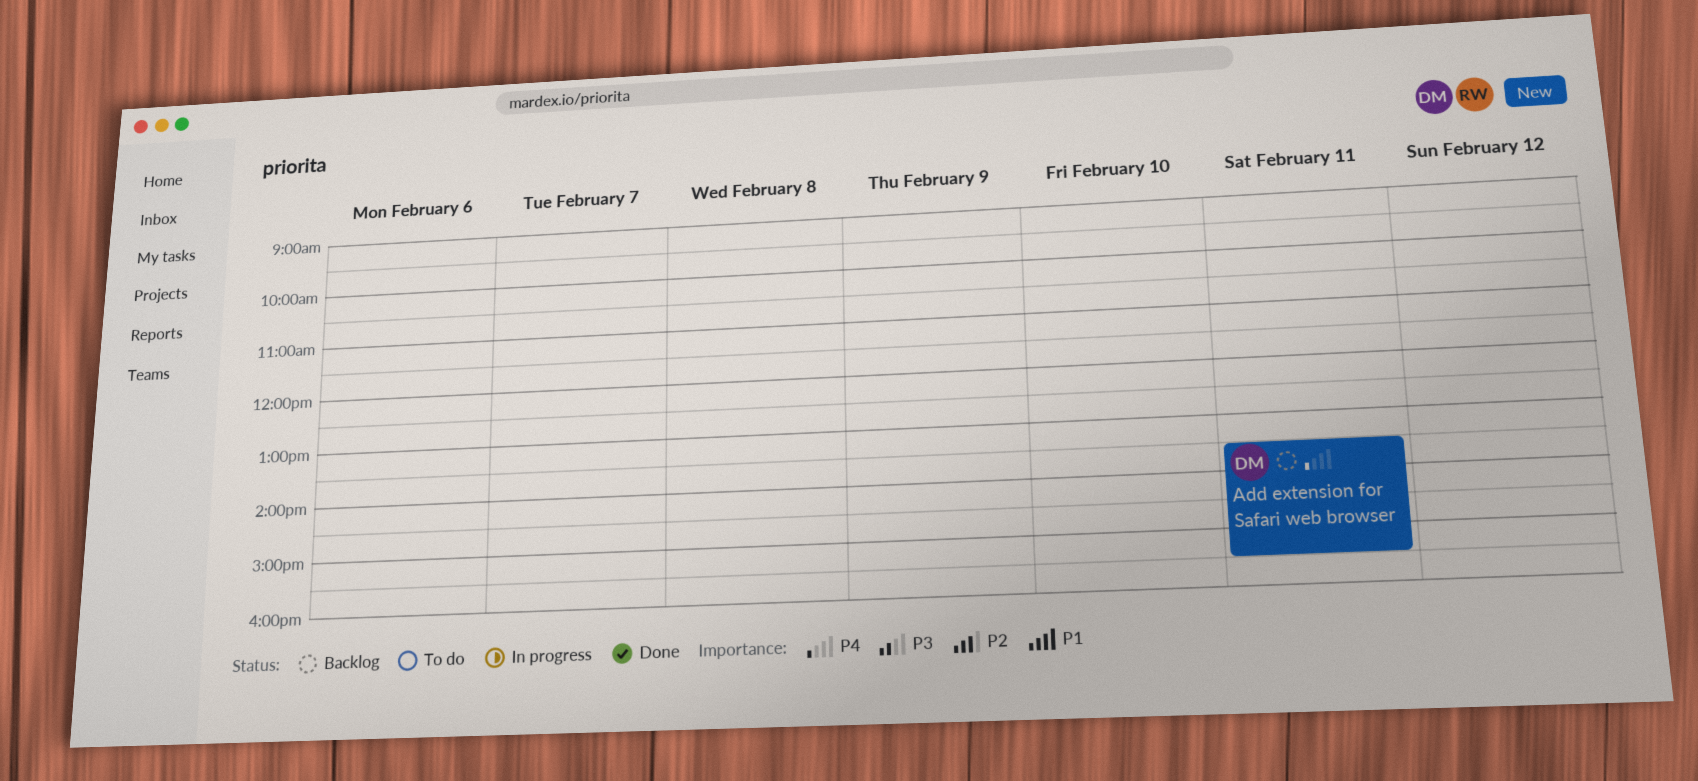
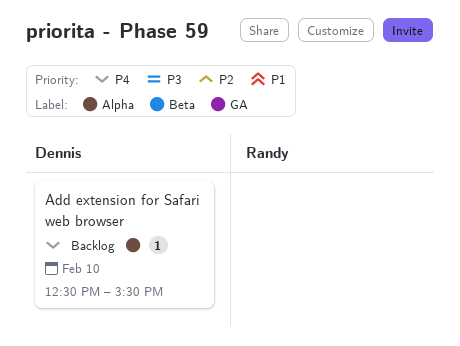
Add extension for Safari web browser, day: Feb 11 -> Feb 10
Add extension for Safari web browser, begins: 13:30 -> 12:30

